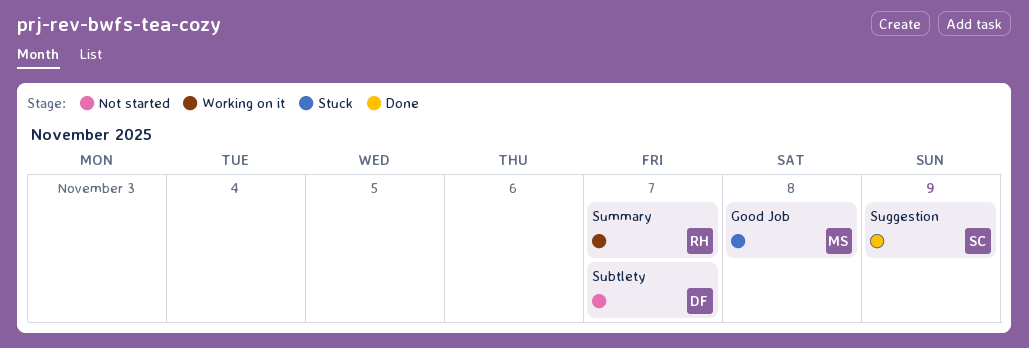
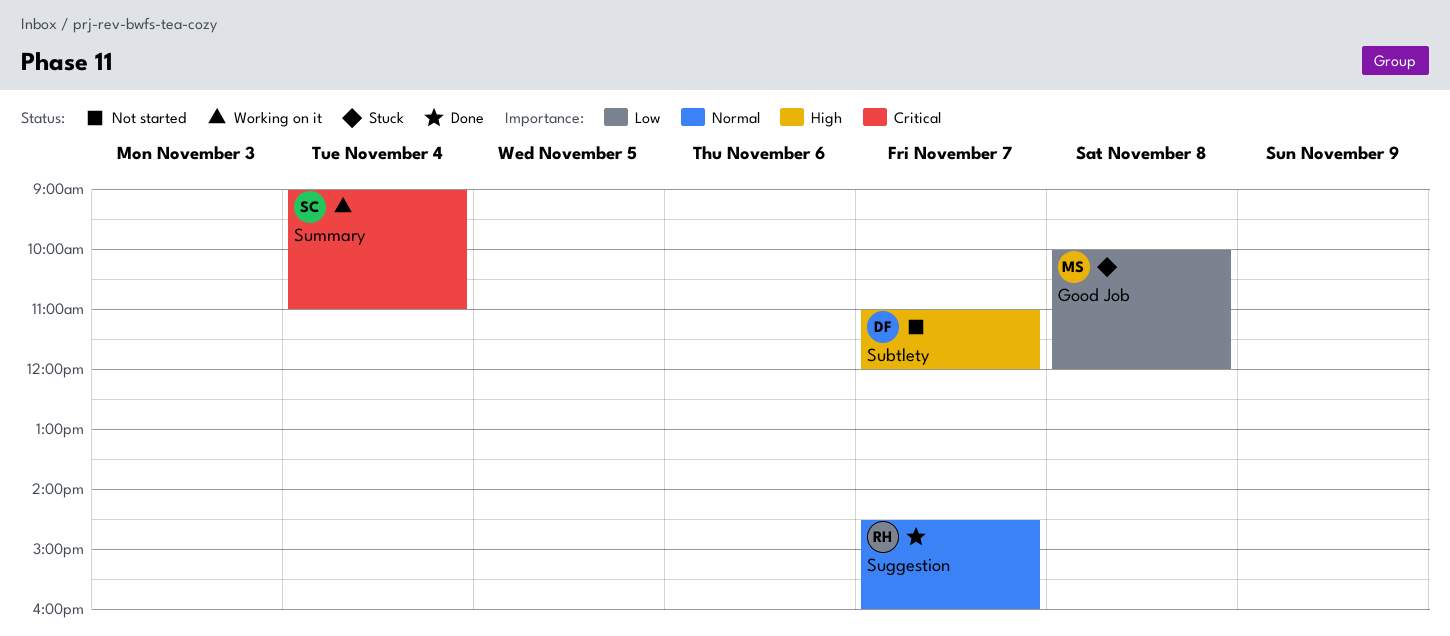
Suggestion, owner: SC -> RH
Suggestion, day: Nov 9 -> Nov 7
Summary, owner: RH -> SC
Summary, day: Nov 7 -> Nov 4

